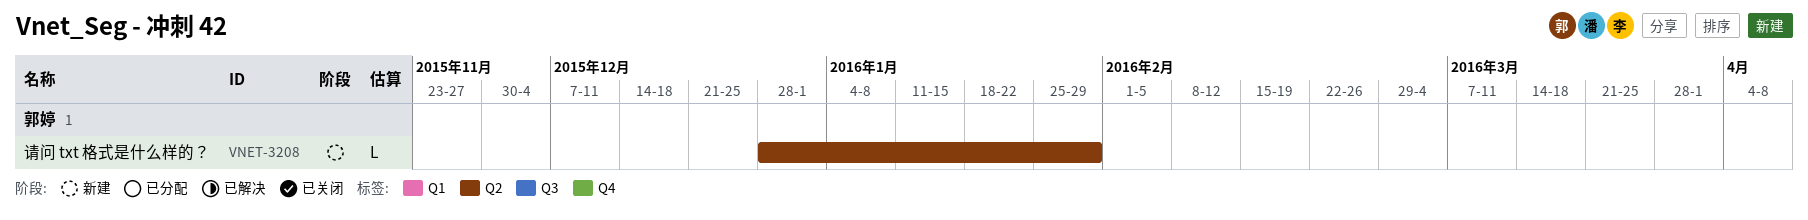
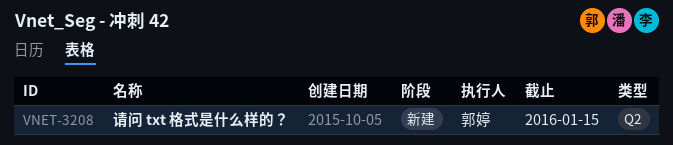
VNET-3208, due: Jan 29 -> Jan 15

